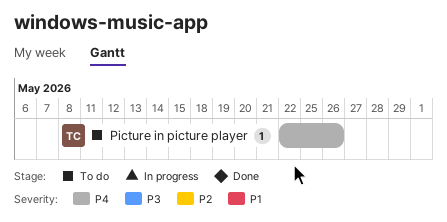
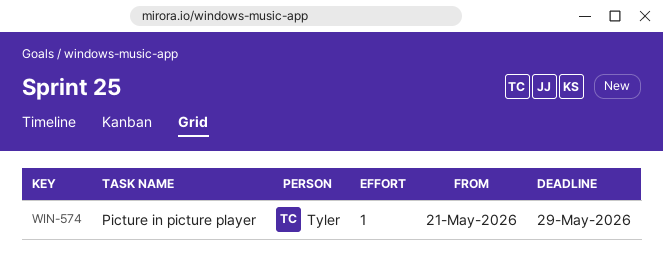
Picture in picture player, start: May 22 -> May 21
Picture in picture player, due: May 26 -> May 29

